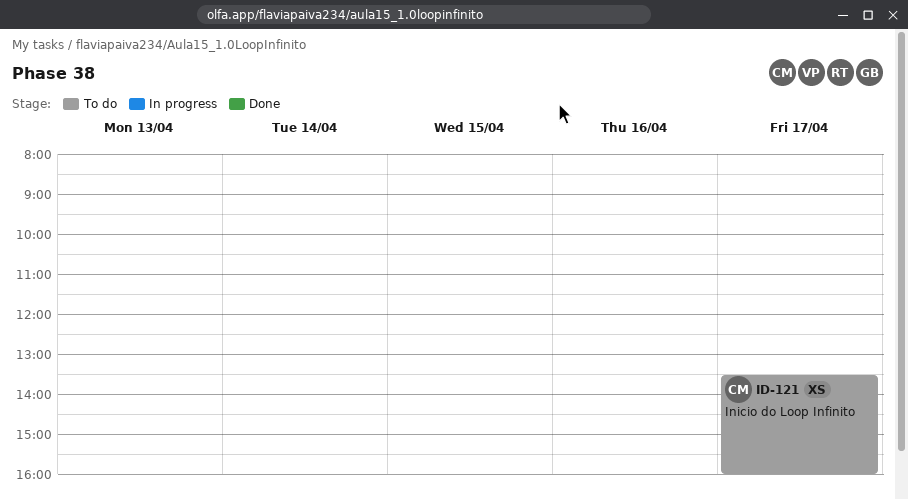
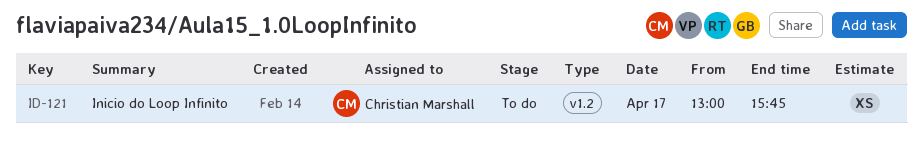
ID-121, begins: 13:30 -> 13:00
ID-121, ends: 16:00 -> 15:45

